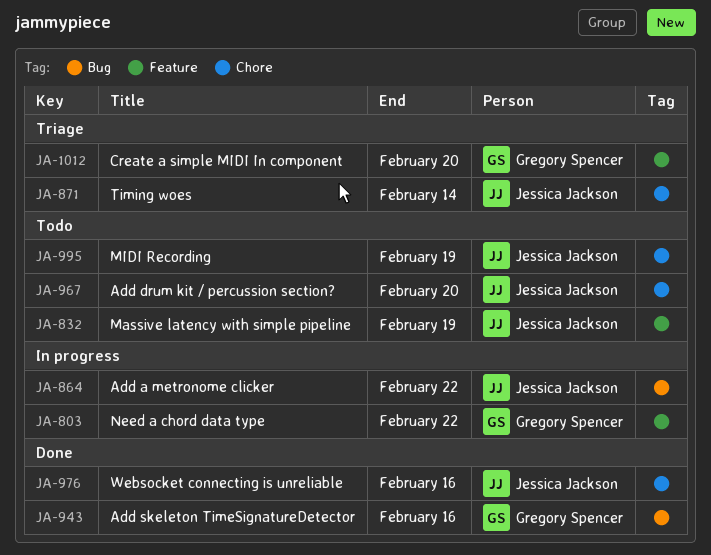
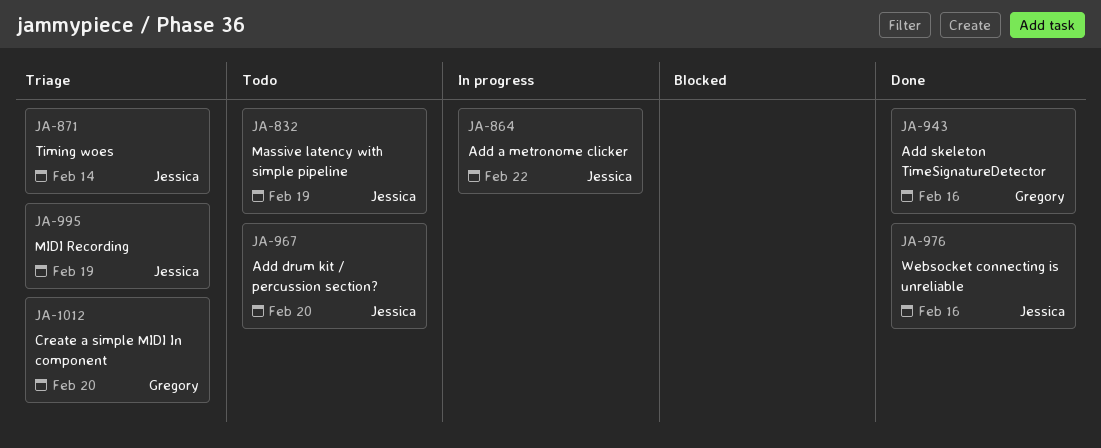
JA-803: present -> none
JA-995, status: Todo -> Triage

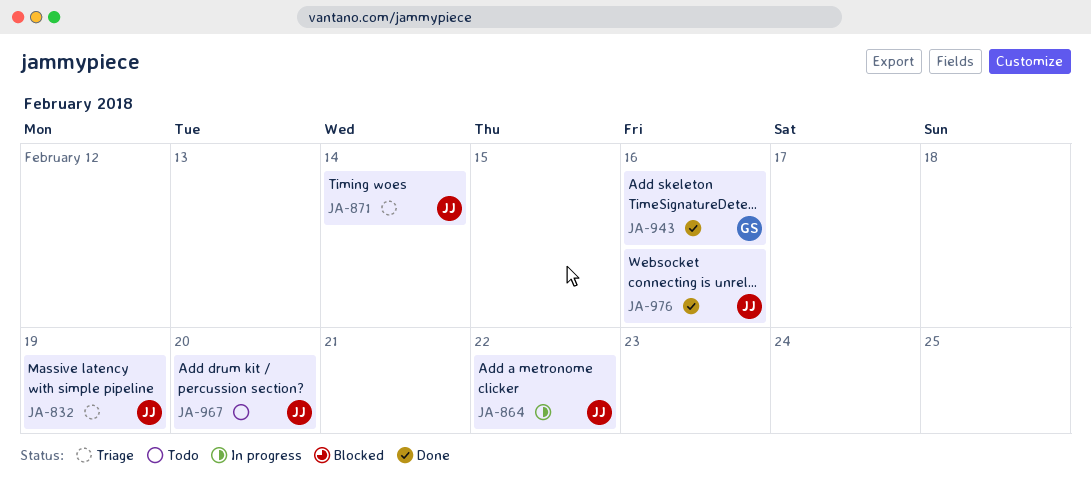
JA-832, status: Todo -> Triage
JA-995: present -> none
JA-1012: present -> none

